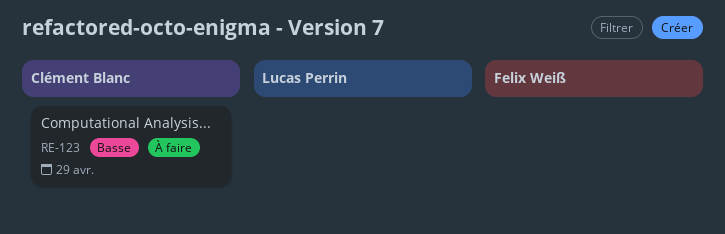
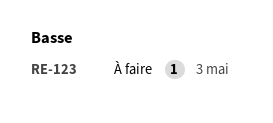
RE-123, due: Apr 29 -> May 3

